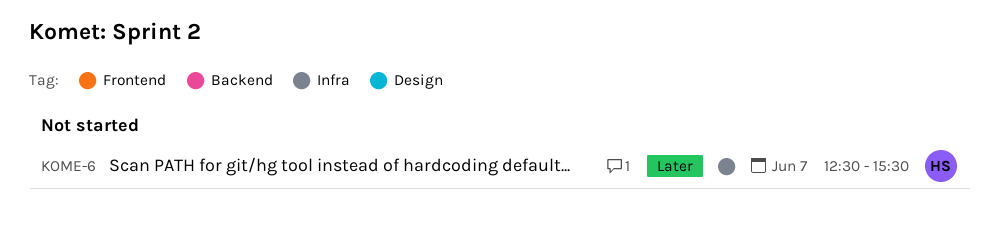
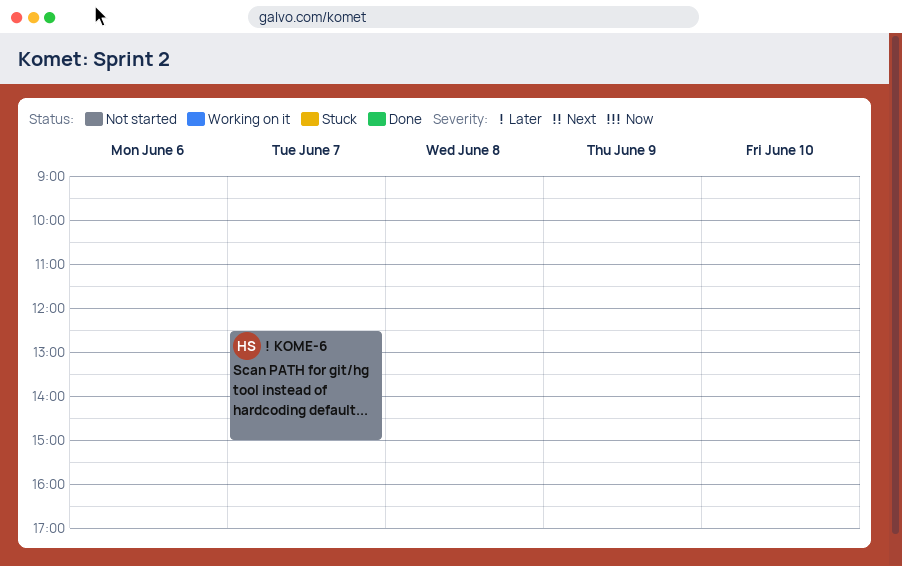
KOME-6, ends: 15:30 -> 15:00

